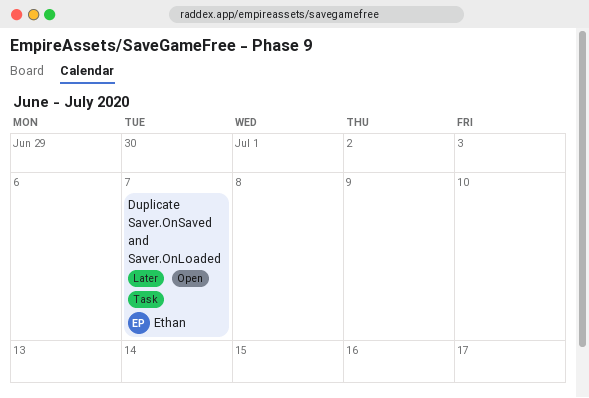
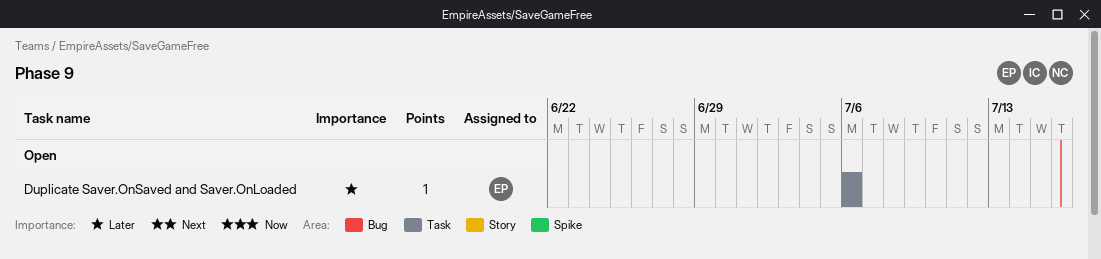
Duplicate Saver.OnSaved and Saver.OnLoaded, due: Jul 7 -> Jul 6

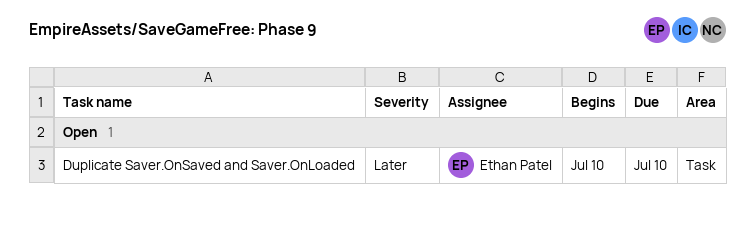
Duplicate Saver.OnSaved and Saver.OnLoaded, start: Jul 6 -> Jul 10
Duplicate Saver.OnSaved and Saver.OnLoaded, due: Jul 6 -> Jul 10

